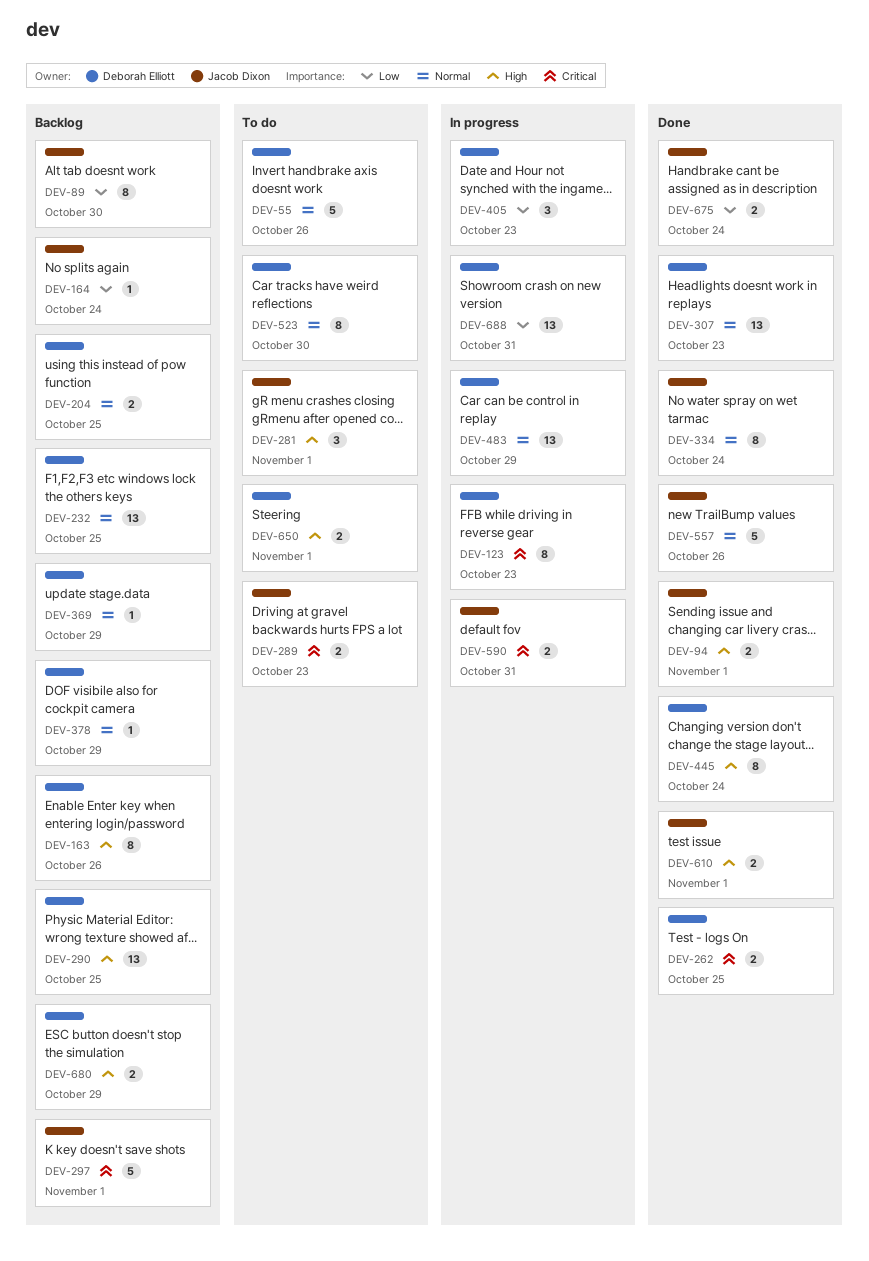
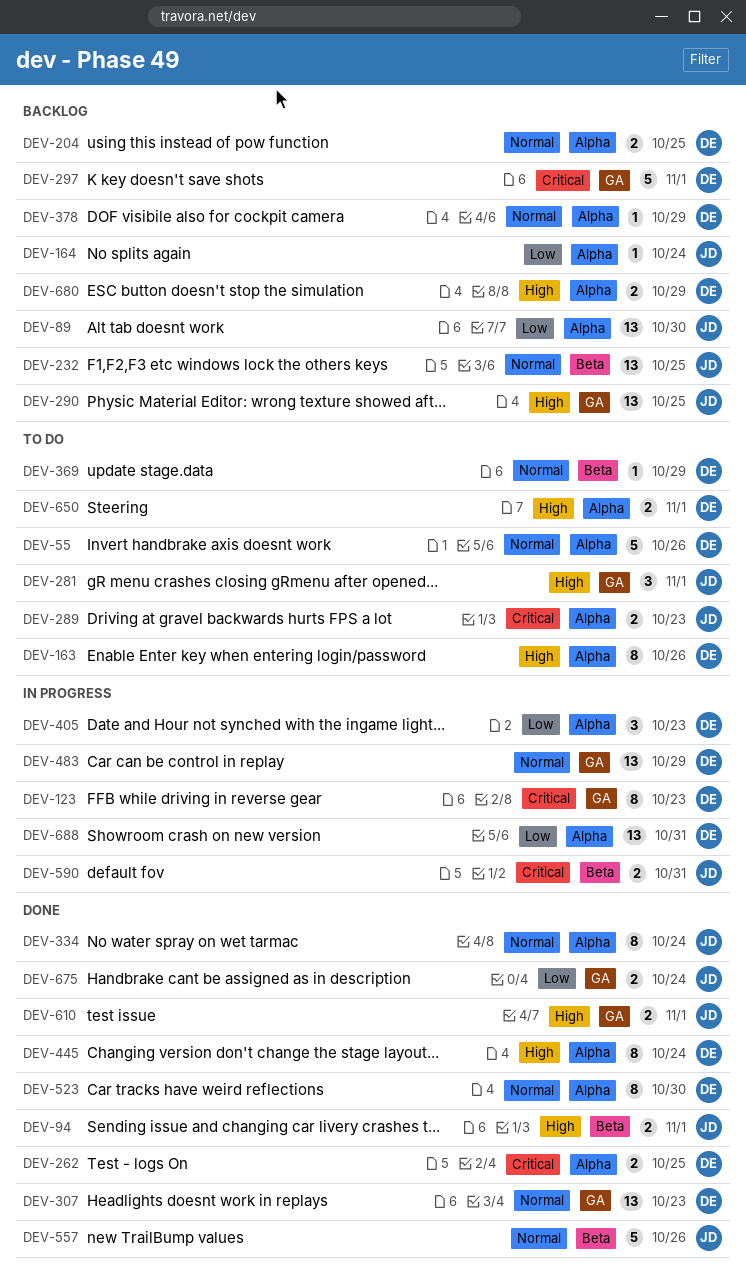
DEV-89, estimate: 8 -> 13
DEV-163, status: Backlog -> To do
DEV-232, owner: Deborah Elliott -> Jacob Dixon
DEV-290, owner: Deborah Elliott -> Jacob Dixon
DEV-297, owner: Jacob Dixon -> Deborah Elliott
DEV-369, status: Backlog -> To do
DEV-523, status: To do -> Done

